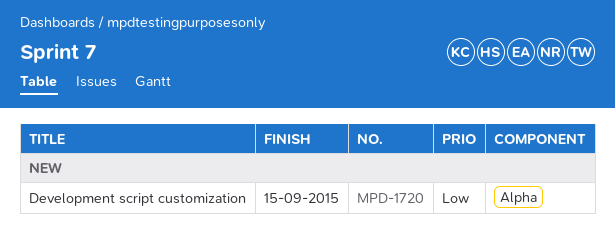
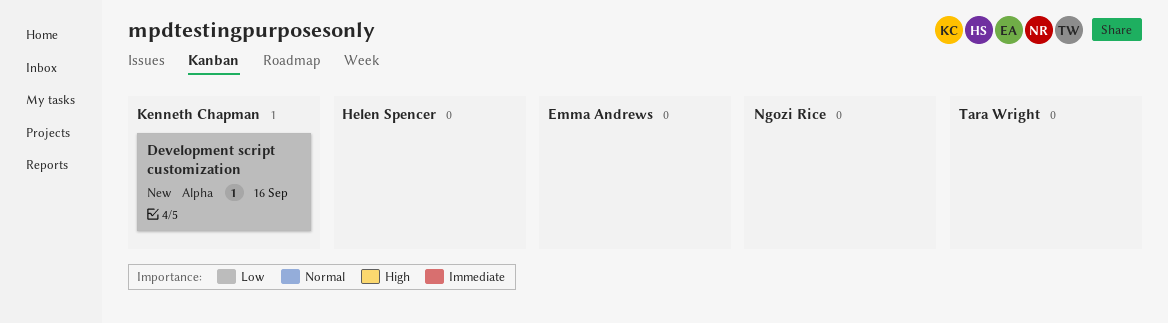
Development script customization, due: Sep 15 -> Sep 16

